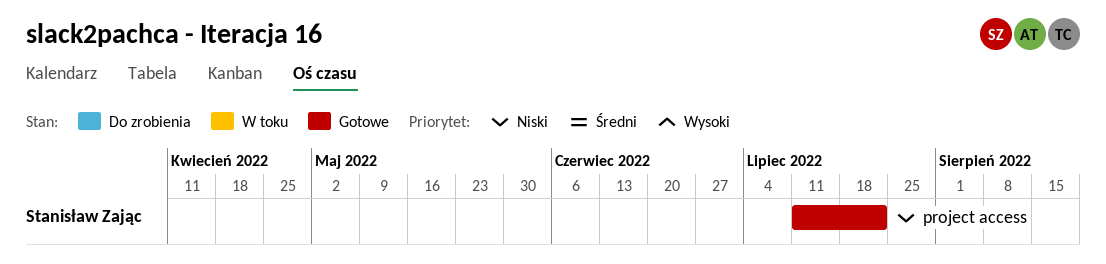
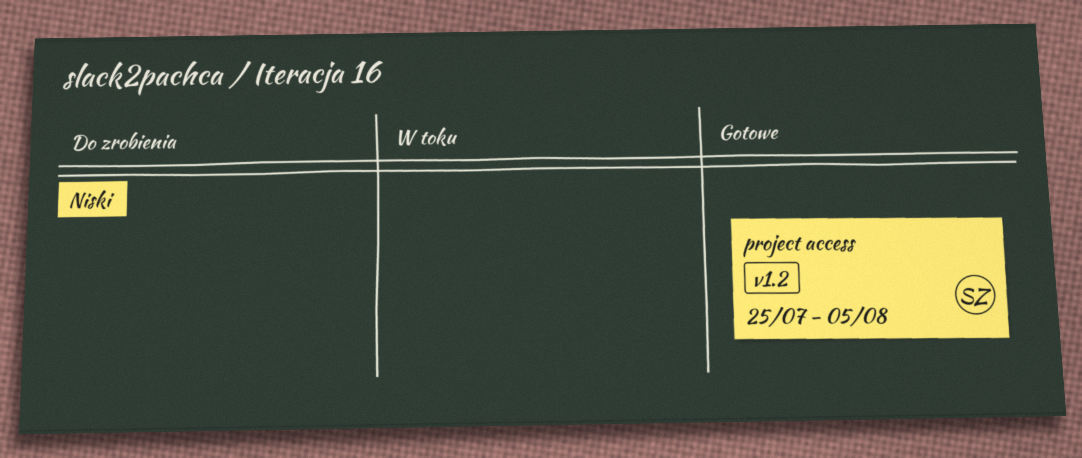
project access, start: Jul 11 -> Jul 25
project access, due: Jul 22 -> Aug 5

